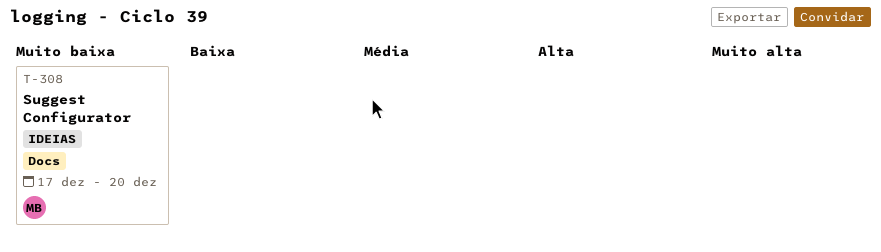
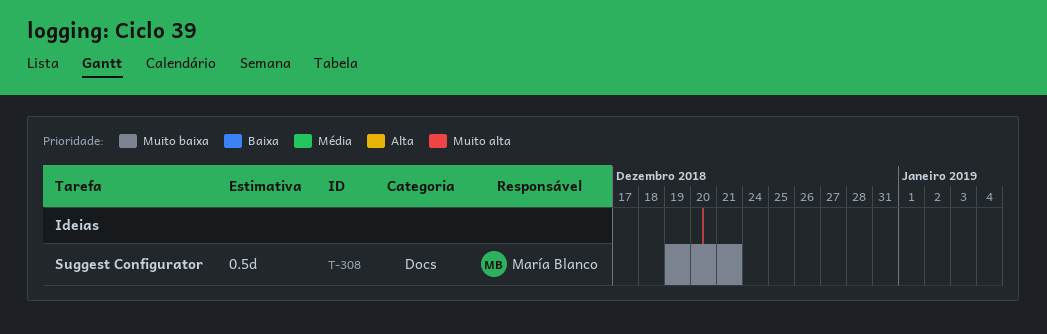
T-308, start: Dec 17 -> Dec 19
T-308, due: Dec 20 -> Dec 21

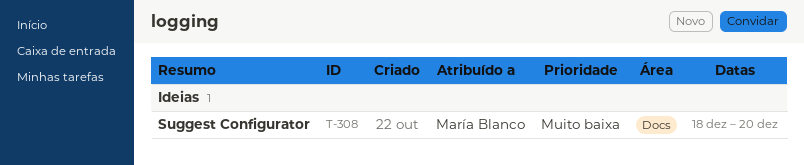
T-308, start: Dec 19 -> Dec 18
T-308, due: Dec 21 -> Dec 20

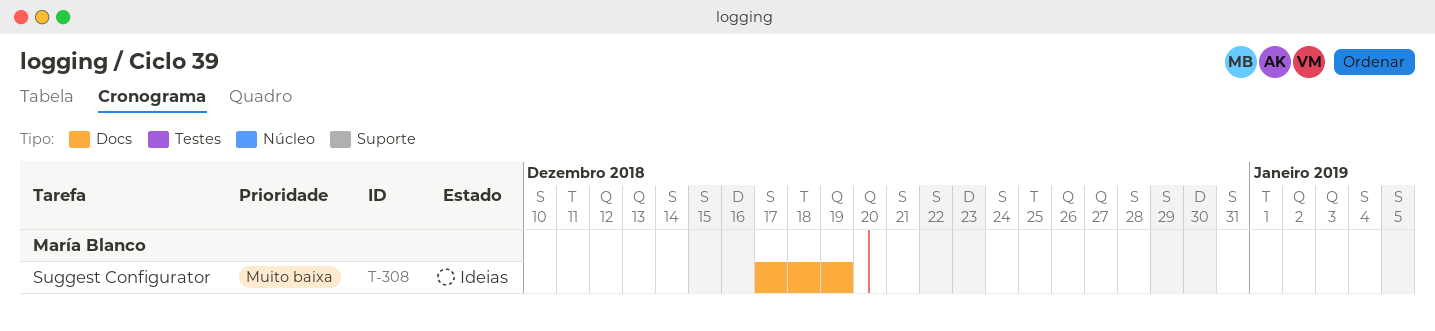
T-308, start: Dec 18 -> Dec 17
T-308, due: Dec 20 -> Dec 19

